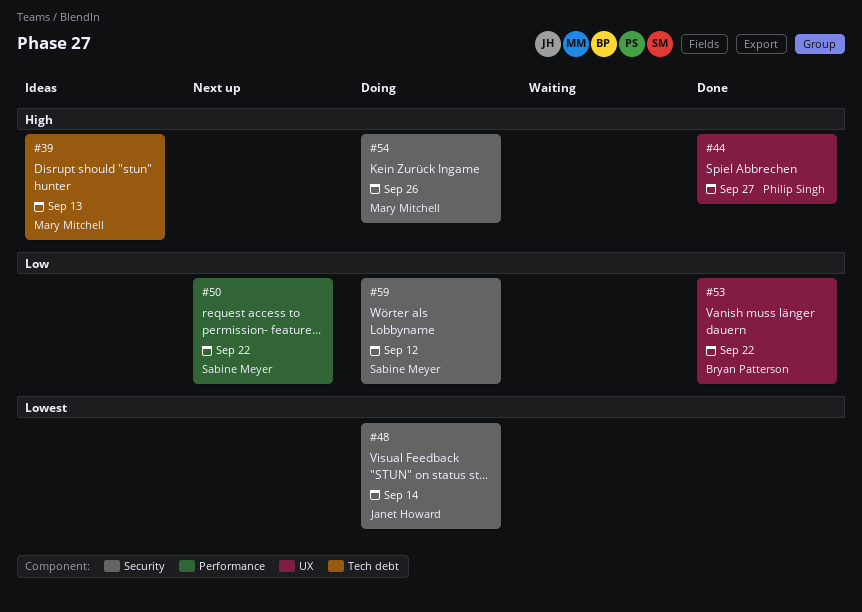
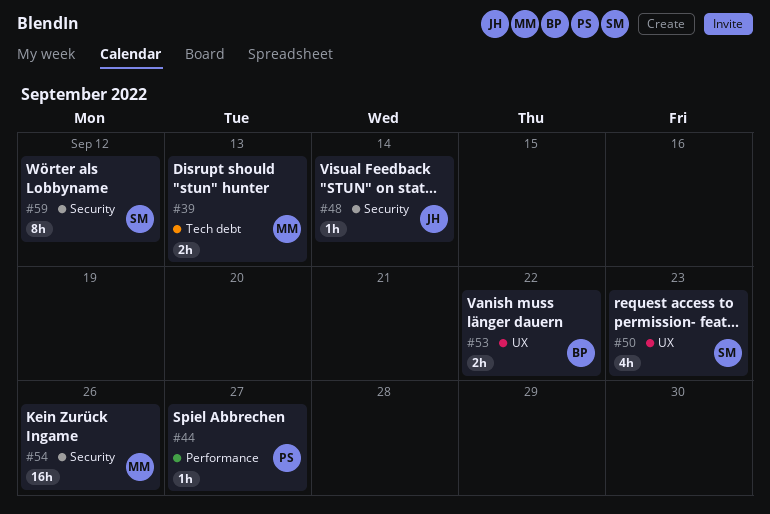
#44, label: UX -> Performance
#50, label: Performance -> UX
#50, due: Sep 22 -> Sep 23

